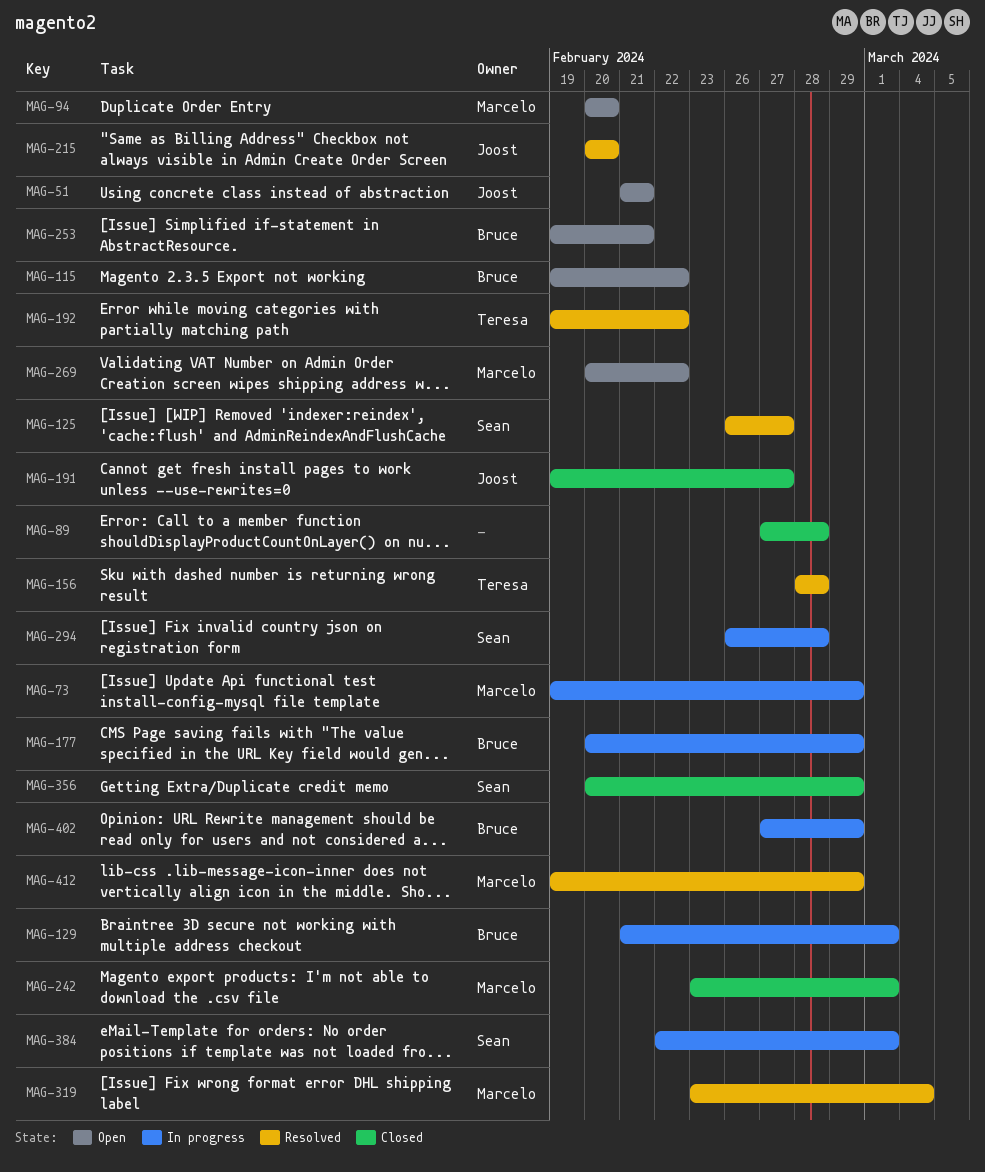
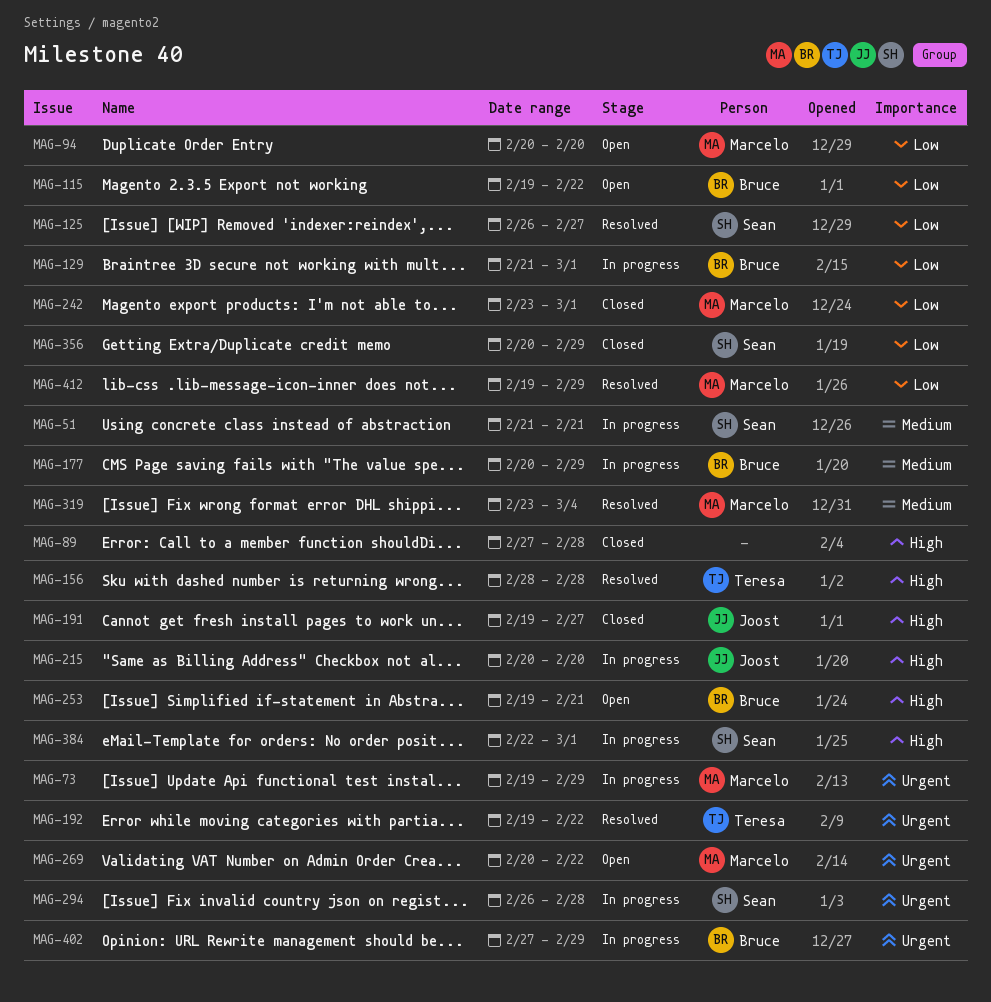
MAG-51, status: Open -> In progress
MAG-51, owner: Joost -> Sean
MAG-215, status: Resolved -> In progress

